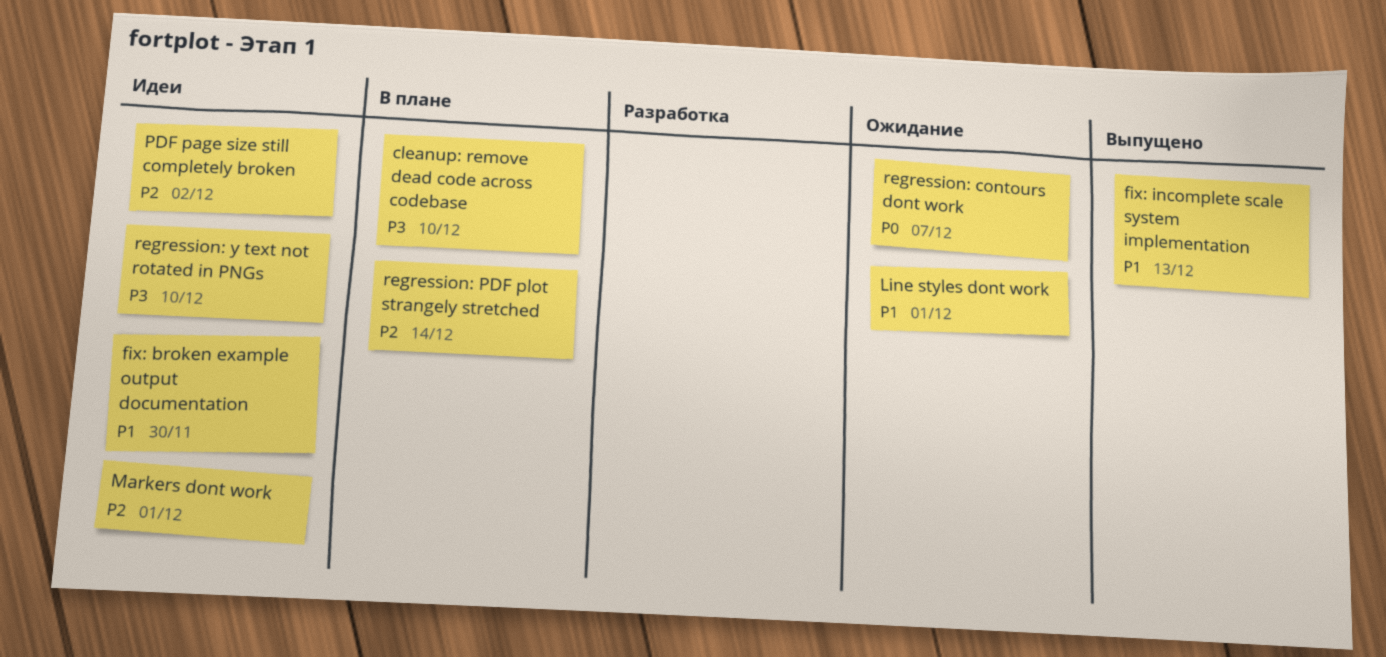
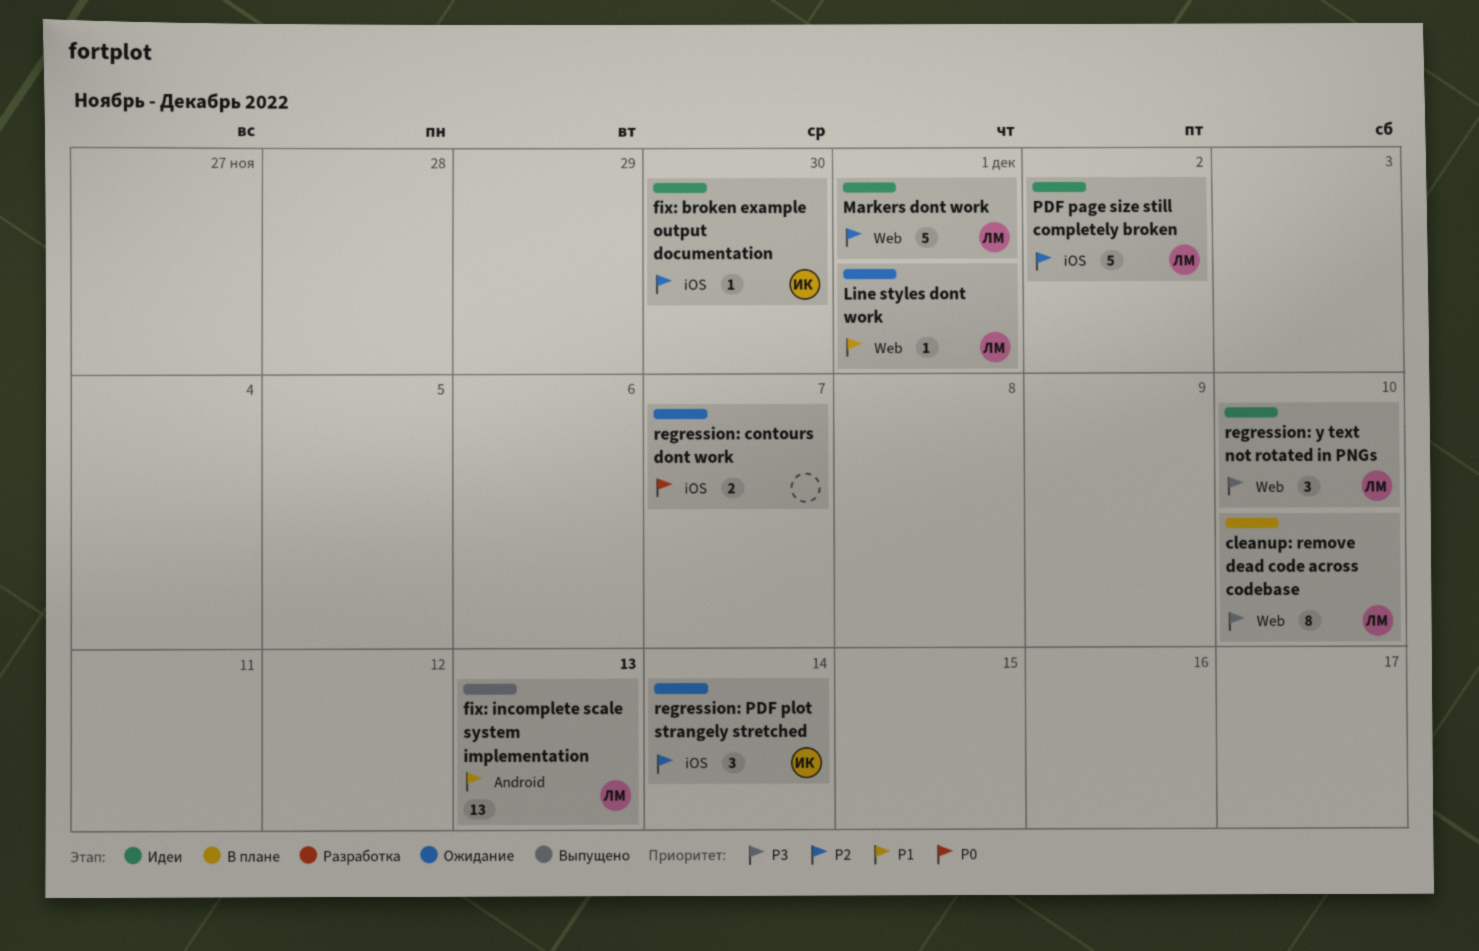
fix: broken example output documentation, priority: P1 -> P2
regression: PDF plot strangely stretched, status: В плане -> Ожидание

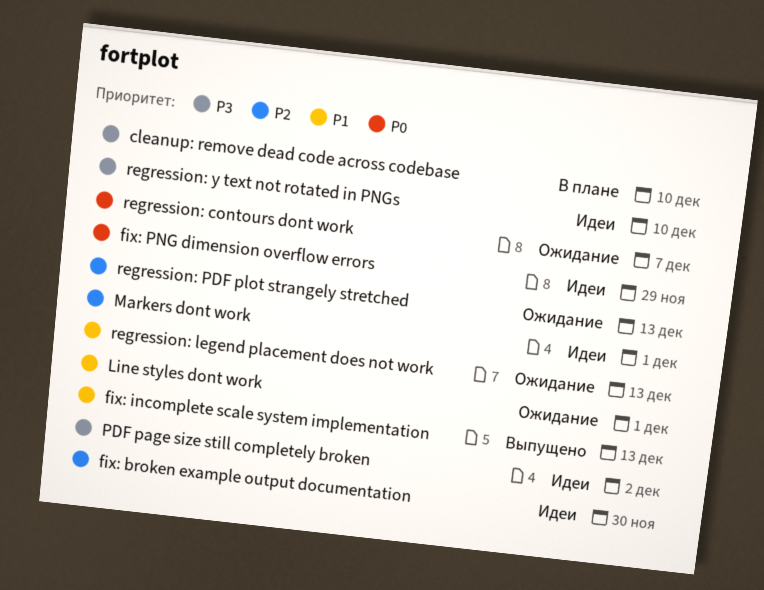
fix: PNG dimension overflow errors: none -> present
PDF page size still completely broken, priority: P2 -> P3
regression: legend placement does not work: none -> present
regression: PDF plot strangely stretched, due: Dec 14 -> Dec 13

